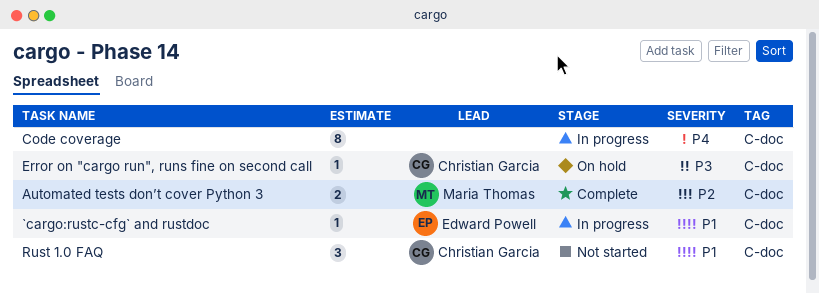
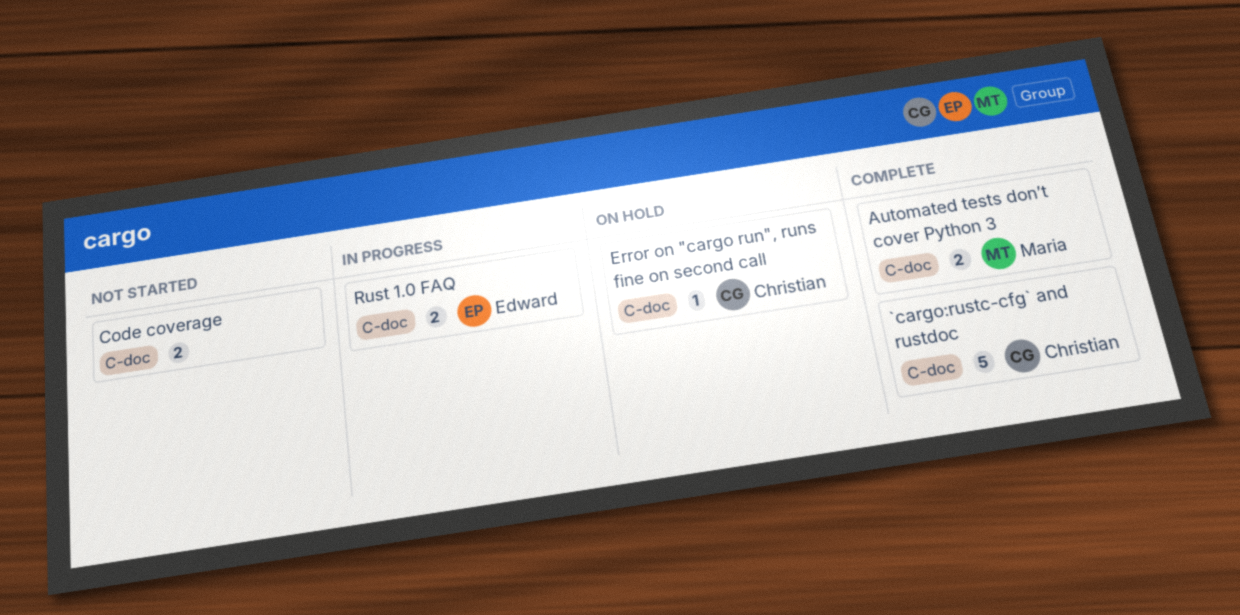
`cargo:rustc-cfg` and rustdoc, status: In progress -> Complete
`cargo:rustc-cfg` and rustdoc, owner: Edward Powell -> Christian Garcia
`cargo:rustc-cfg` and rustdoc, estimate: 1 -> 5
Code coverage, status: In progress -> Not started
Code coverage, estimate: 8 -> 2
Rust 1.0 FAQ, status: Not started -> In progress
Rust 1.0 FAQ, owner: Christian Garcia -> Edward Powell
Rust 1.0 FAQ, estimate: 3 -> 2

